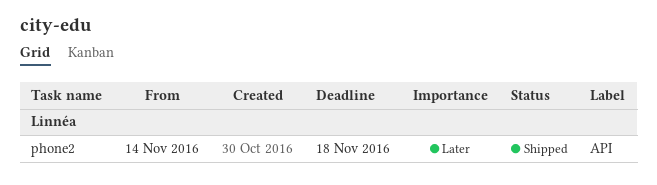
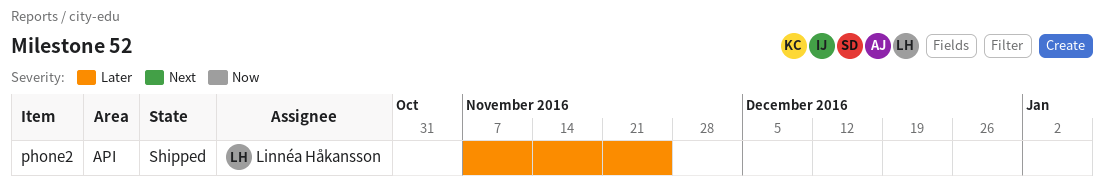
phone2, start: Nov 14 -> Nov 7
phone2, due: Nov 18 -> Nov 25

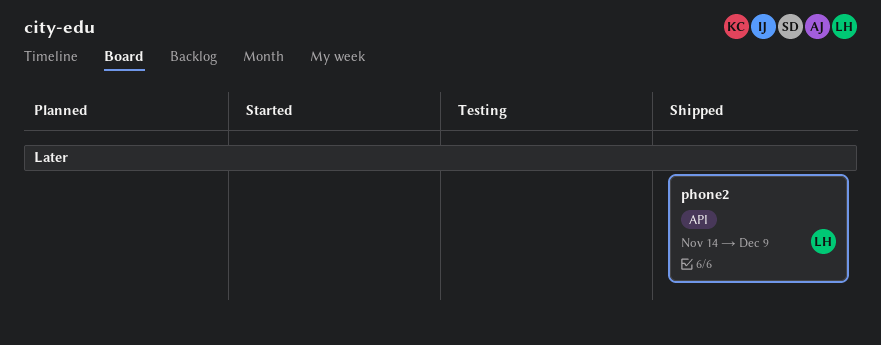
phone2, start: Nov 7 -> Nov 14
phone2, due: Nov 25 -> Dec 9

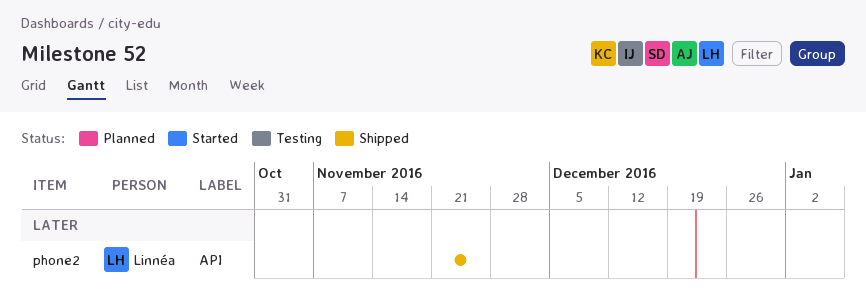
phone2, start: Nov 14 -> Nov 21
phone2, due: Dec 9 -> Nov 25

